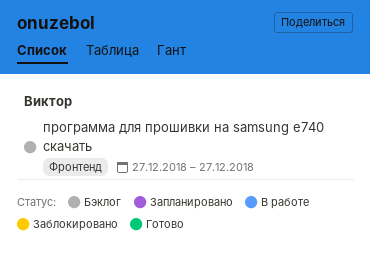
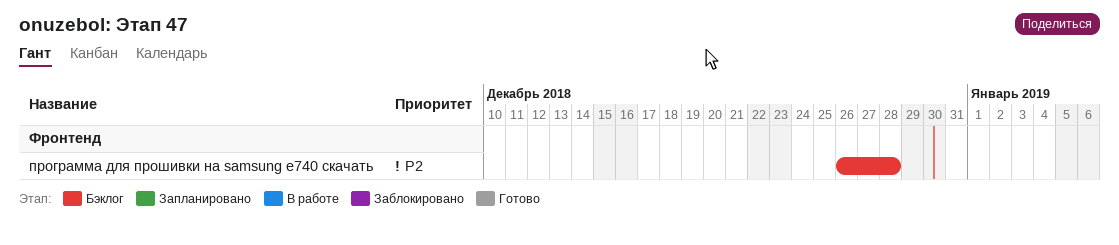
программа для прошивки на samsung e740 скачать, start: Dec 27 -> Dec 26
программа для прошивки на samsung e740 скачать, due: Dec 27 -> Dec 28

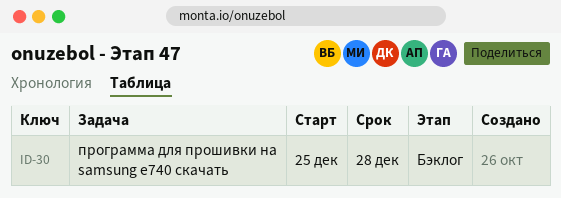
программа для прошивки на samsung e740 скачать, start: Dec 26 -> Dec 25

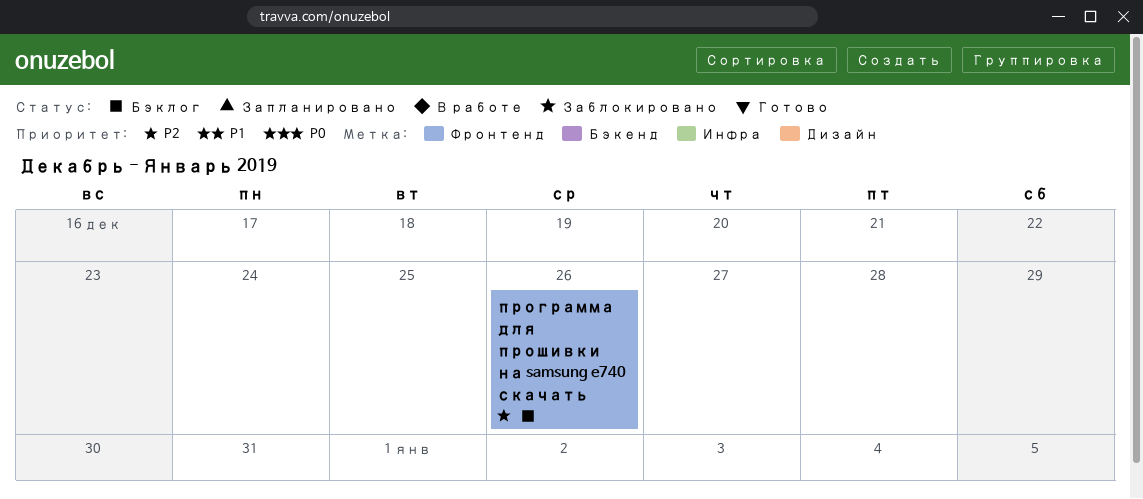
программа для прошивки на samsung e740 скачать, due: Dec 28 -> Dec 26

